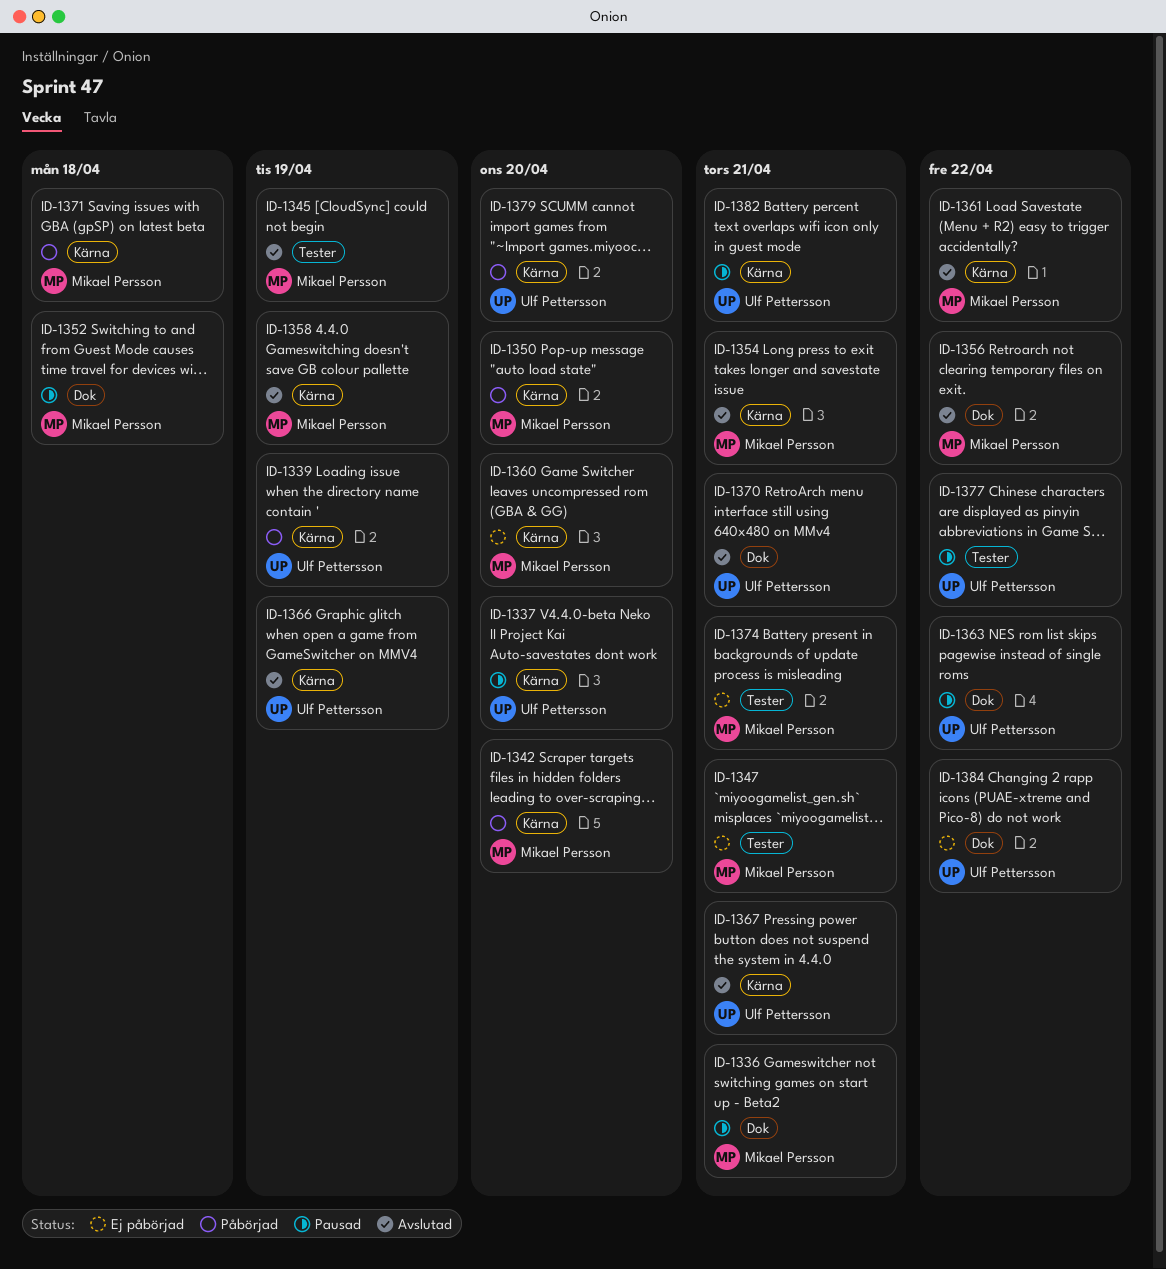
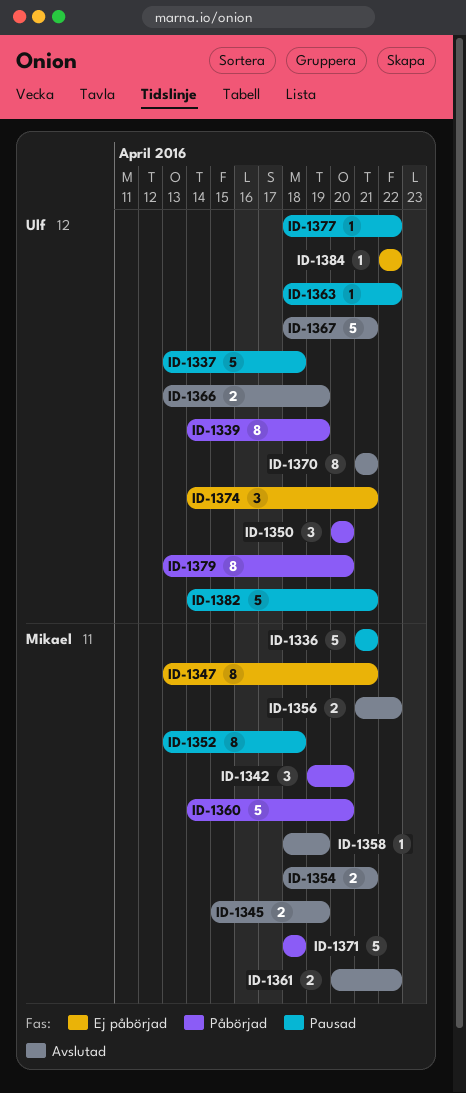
ID-1337, due: Apr 20 -> Apr 18
ID-1350, owner: Mikael Persson -> Ulf Pettersson
ID-1360, status: Ej påbörjad -> Påbörjad
ID-1374, owner: Mikael Persson -> Ulf Pettersson

